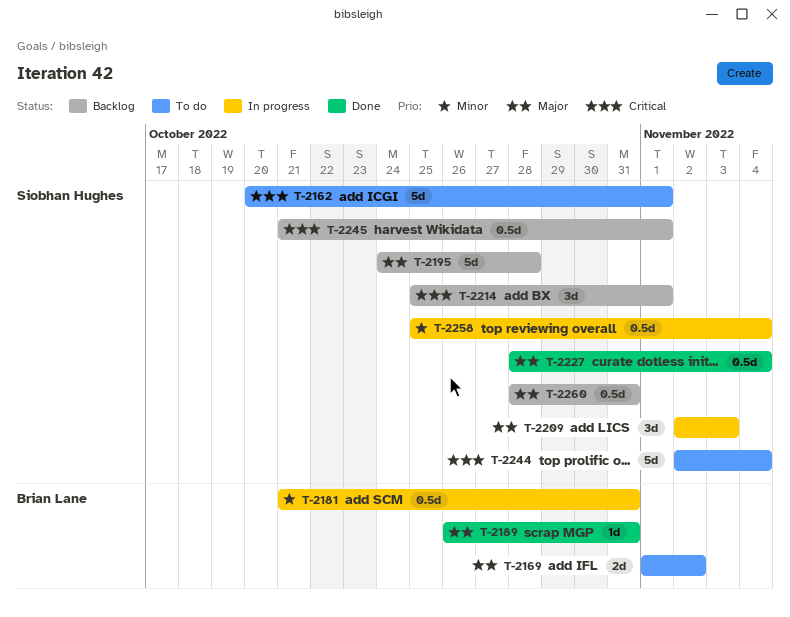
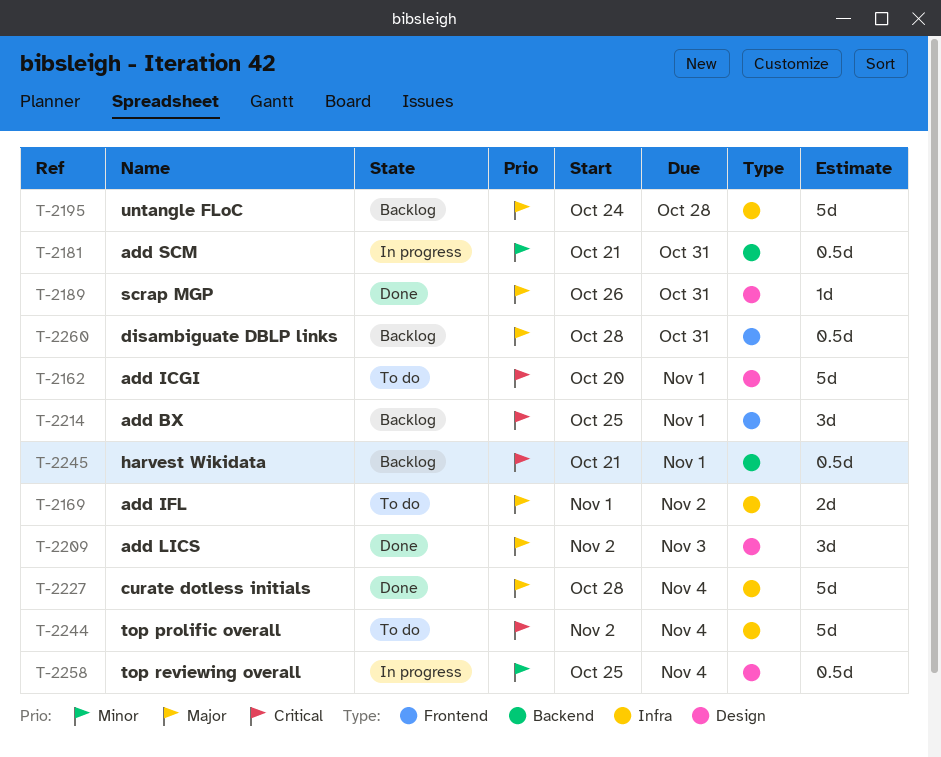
T-2209, status: In progress -> Done
T-2227, estimate: 0.5d -> 5d

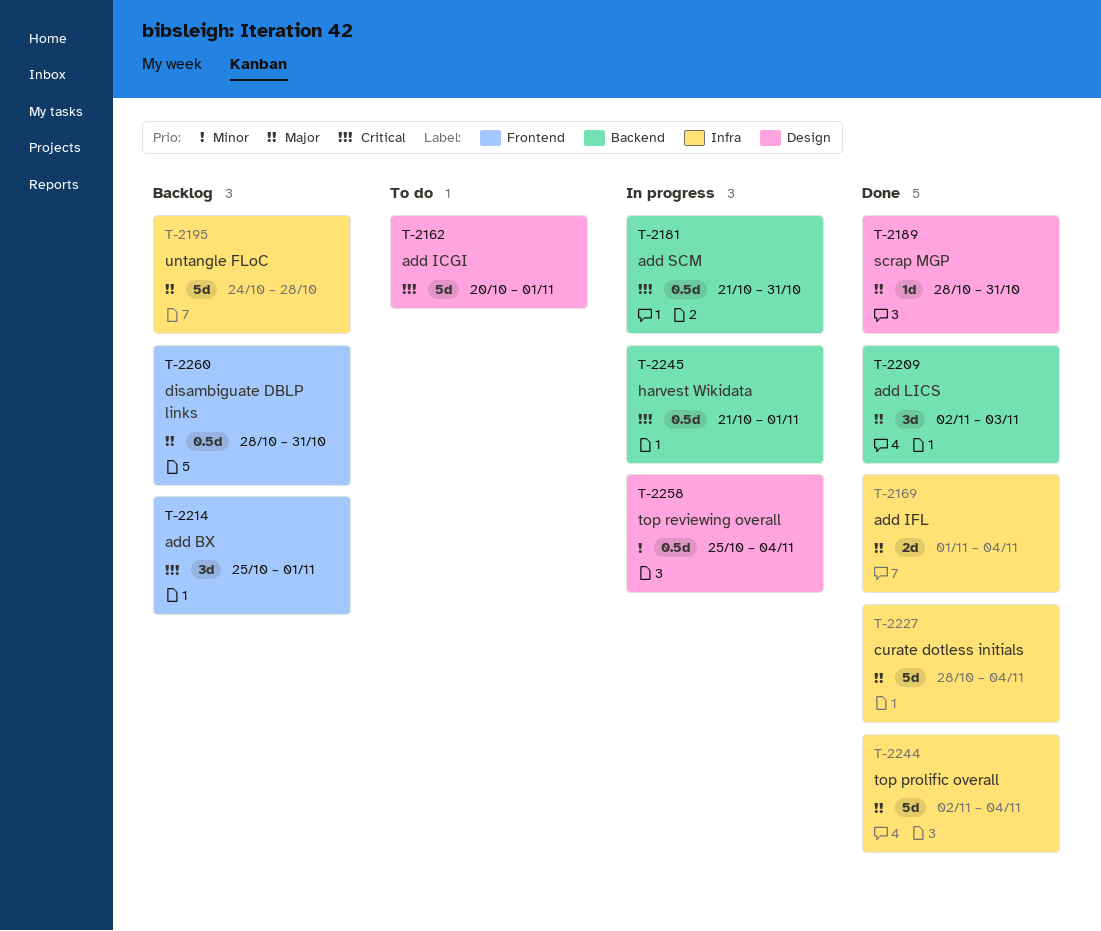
T-2169, status: To do -> Done
T-2169, due: Nov 2 -> Nov 4
T-2181, priority: Minor -> Critical
T-2189, start: Oct 26 -> Oct 28
T-2209, label: Design -> Backend
T-2244, status: To do -> Done
T-2244, priority: Critical -> Major
T-2245, status: Backlog -> In progress

